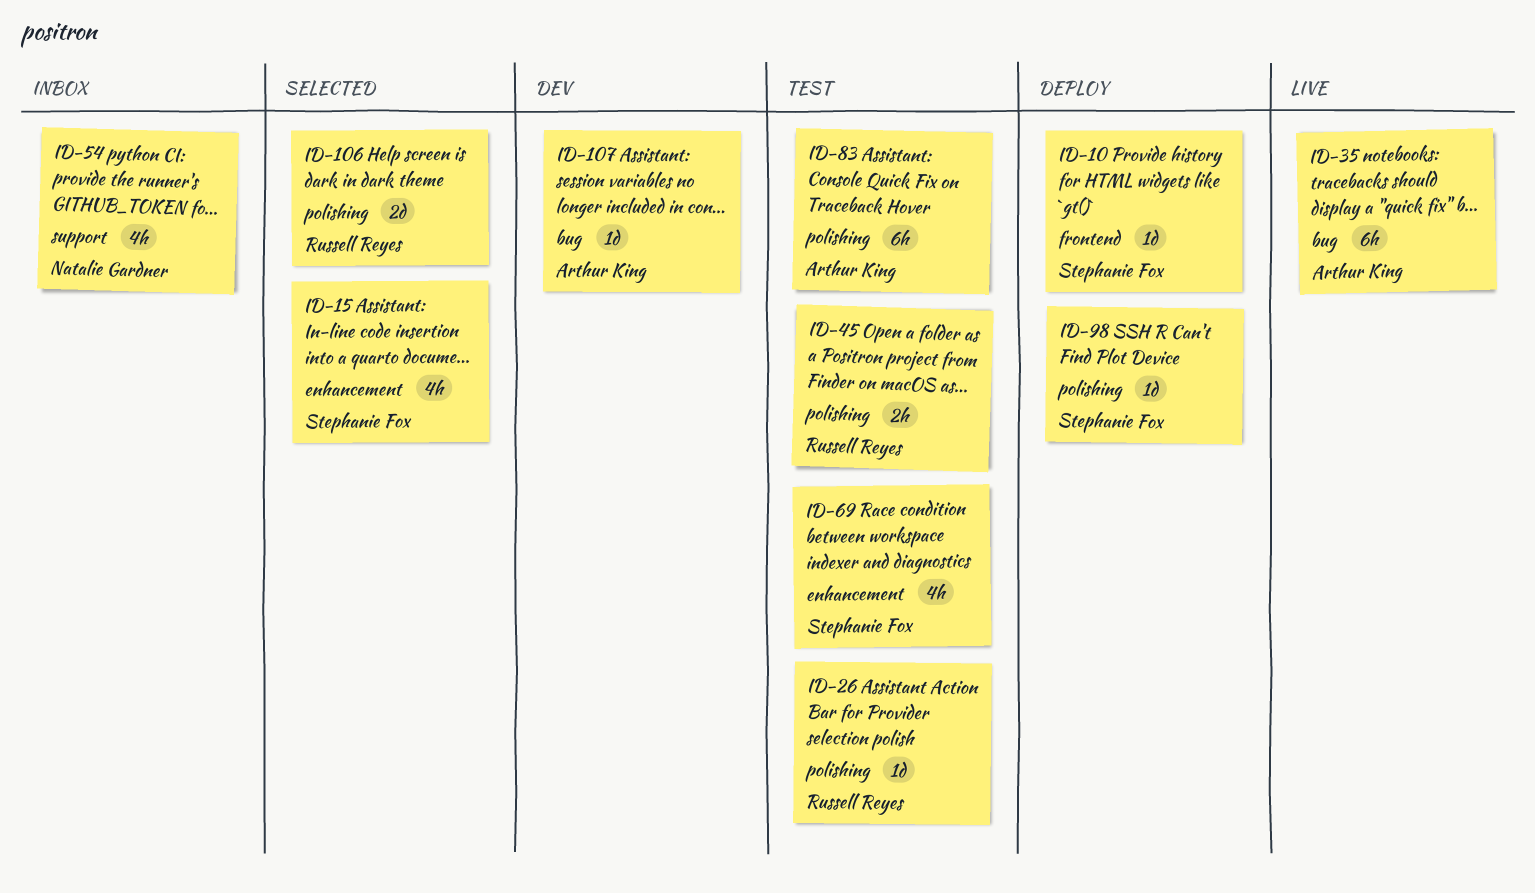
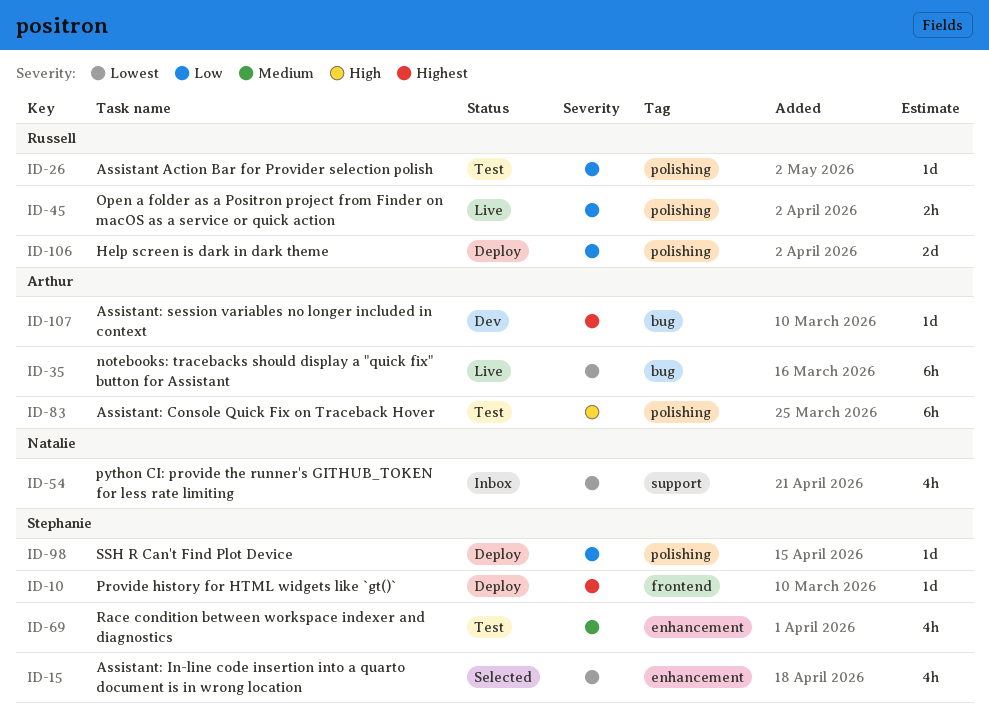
ID-45, status: Test -> Live
ID-106, status: Selected -> Deploy

